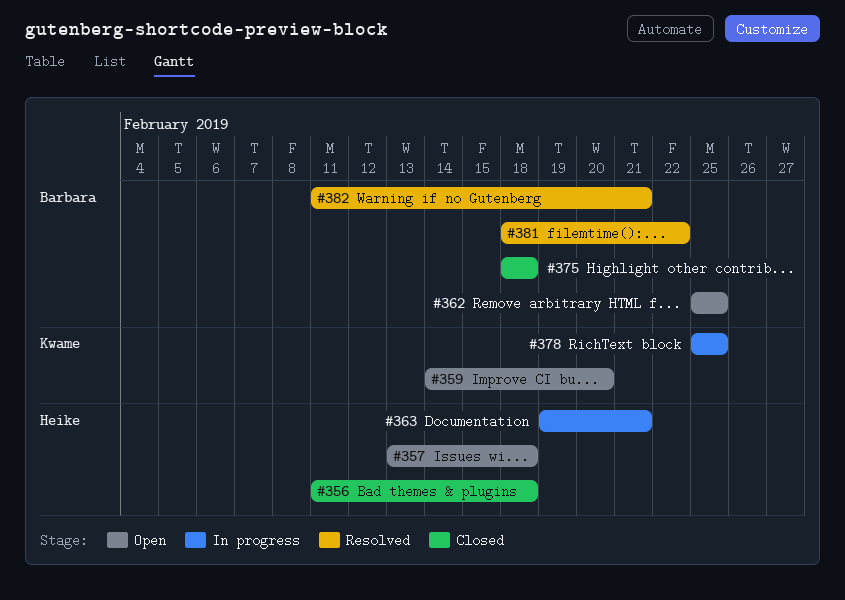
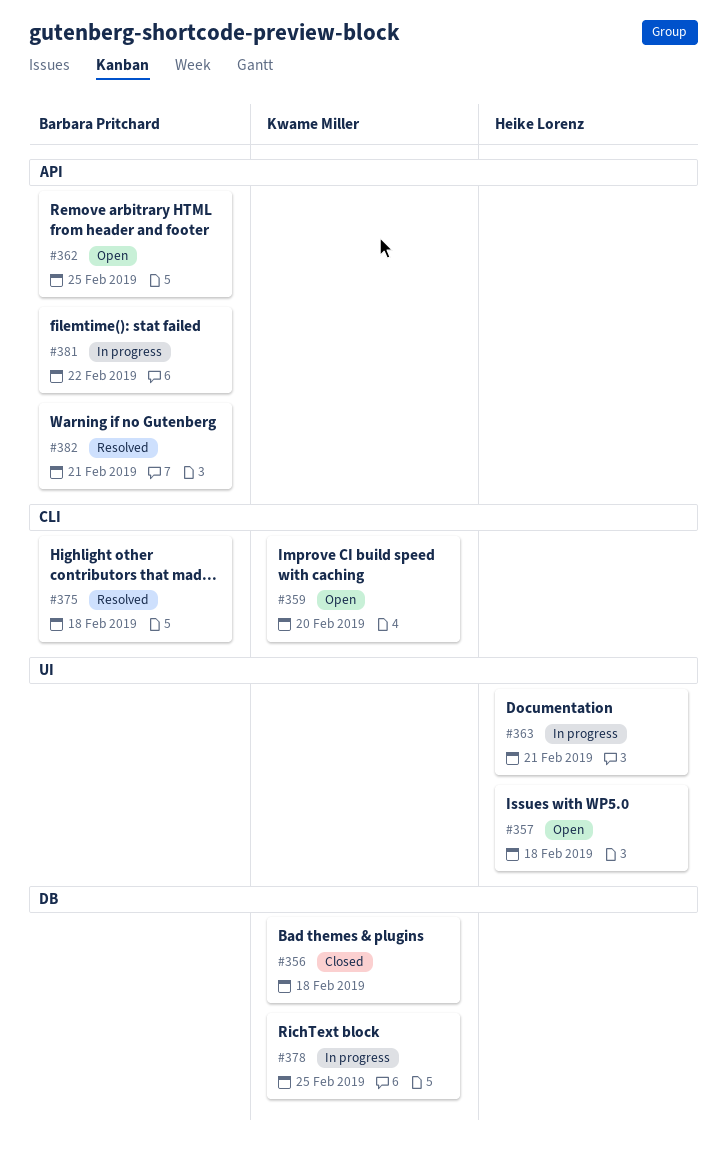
#356, owner: Heike Lorenz -> Kwame Miller
#375, status: Closed -> Resolved
#381, status: Resolved -> In progress

